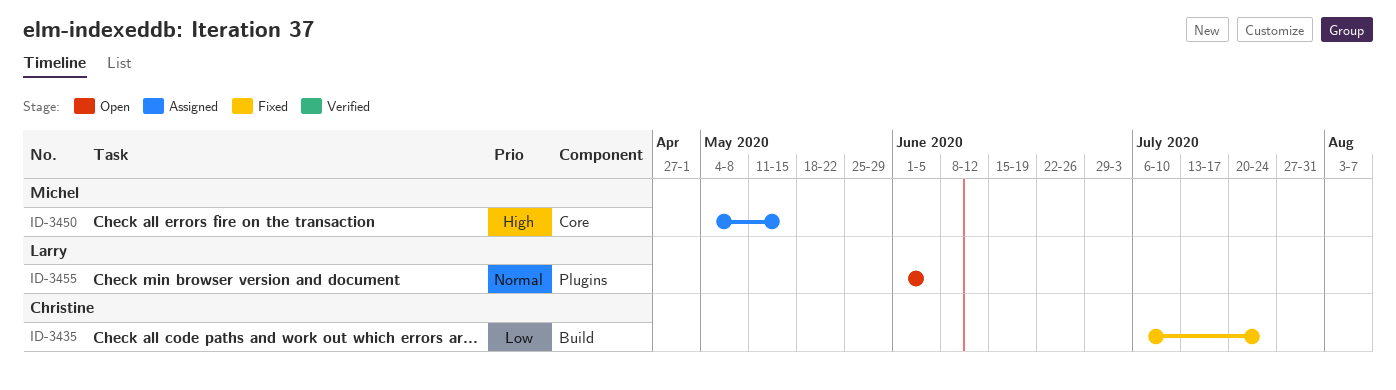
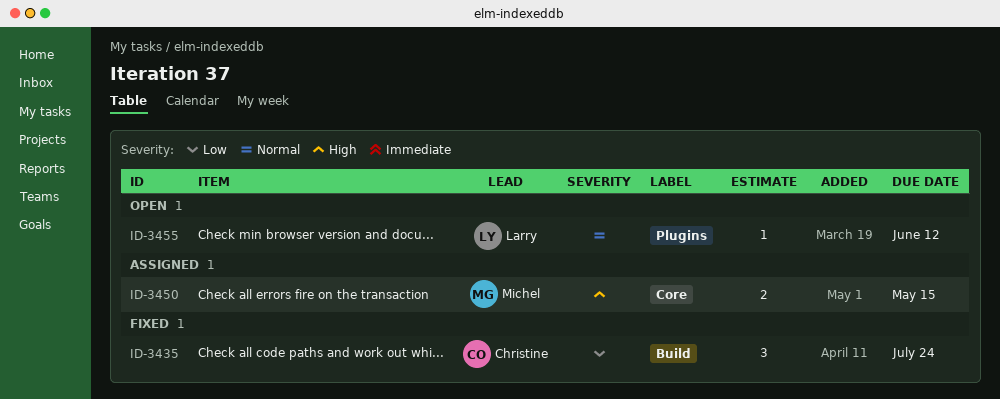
ID-3455, due: Jun 5 -> Jun 12

